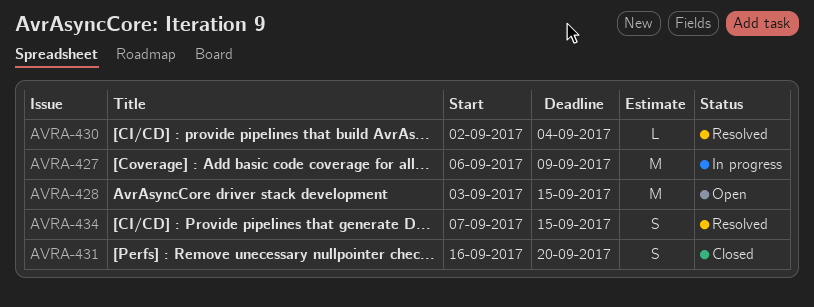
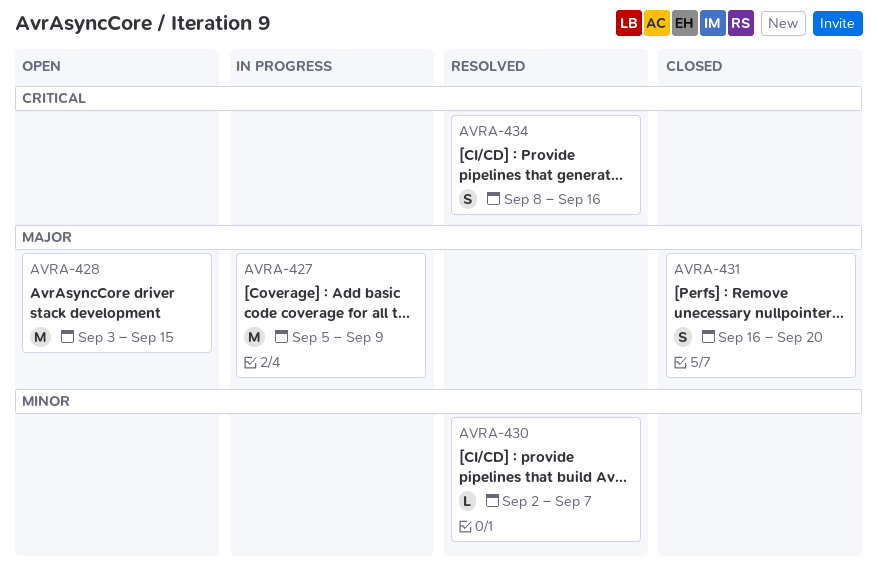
AVRA-427, start: Sep 6 -> Sep 5
AVRA-430, due: Sep 4 -> Sep 7
AVRA-434, start: Sep 7 -> Sep 8
AVRA-434, due: Sep 15 -> Sep 16

